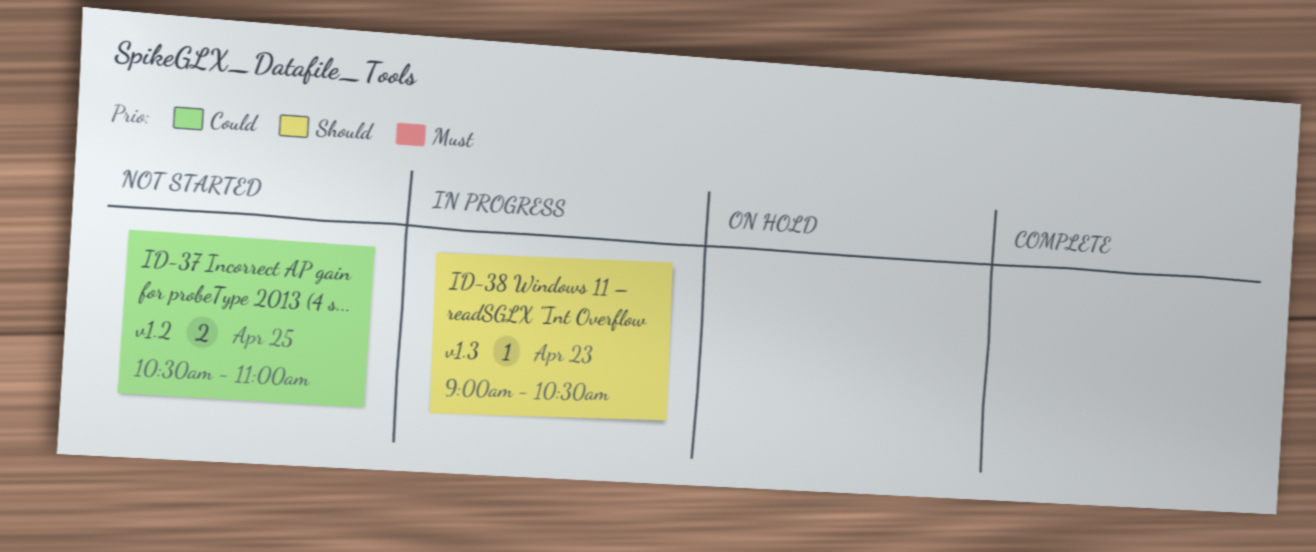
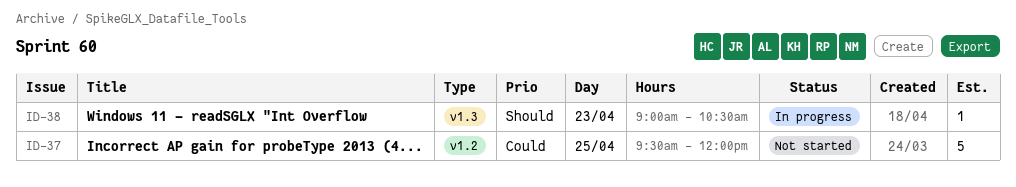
ID-37, estimate: 2 -> 5
ID-37, begins: 10:30 -> 09:30
ID-37, ends: 11:00 -> 12:00

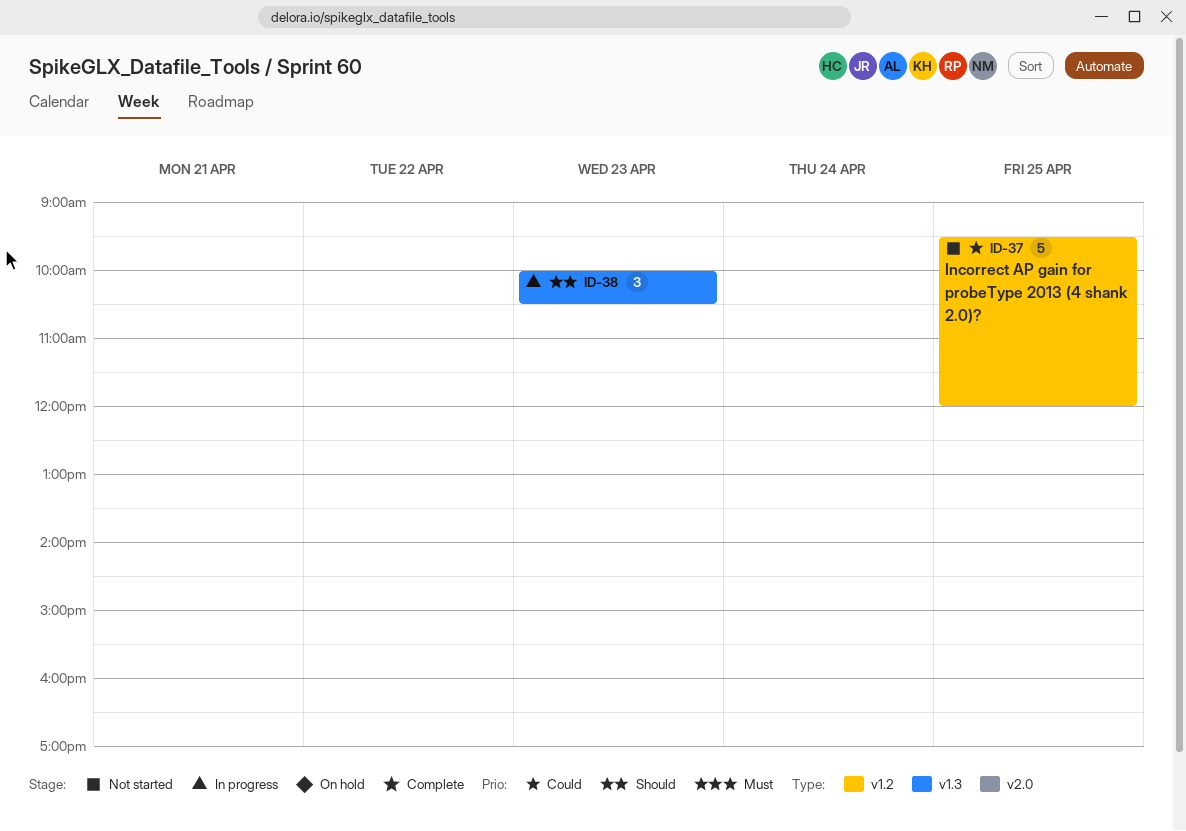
ID-38, estimate: 1 -> 3
ID-38, begins: 09:00 -> 10:00

